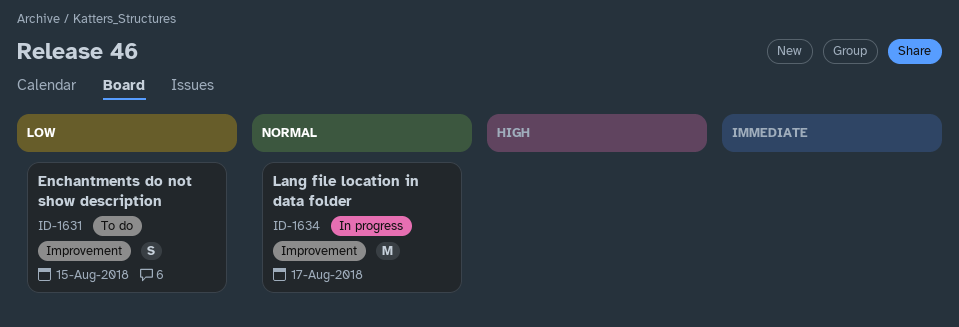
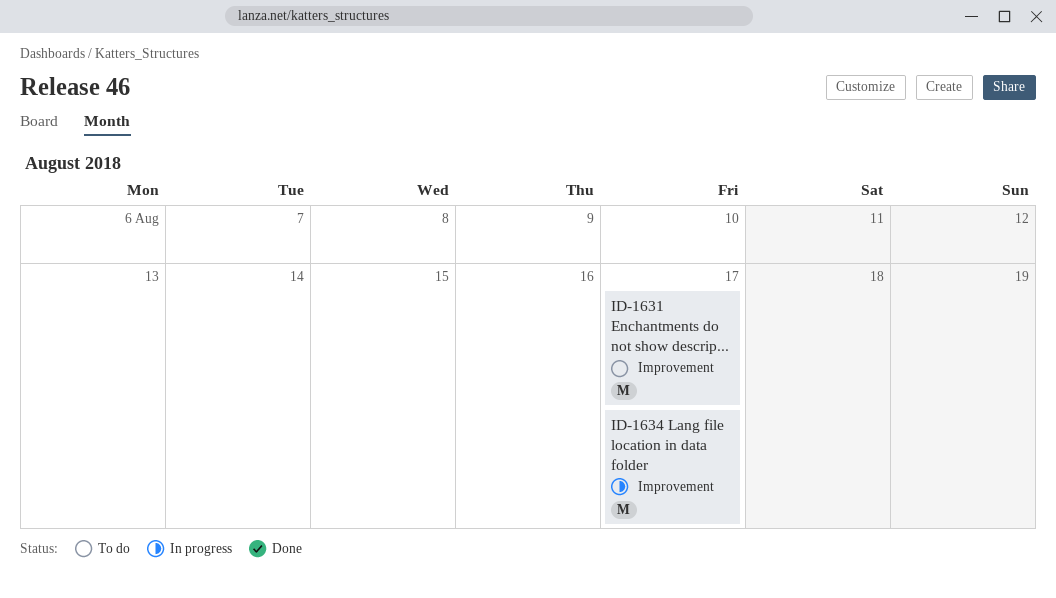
ID-1631, estimate: S -> M
ID-1631, due: Aug 15 -> Aug 17

